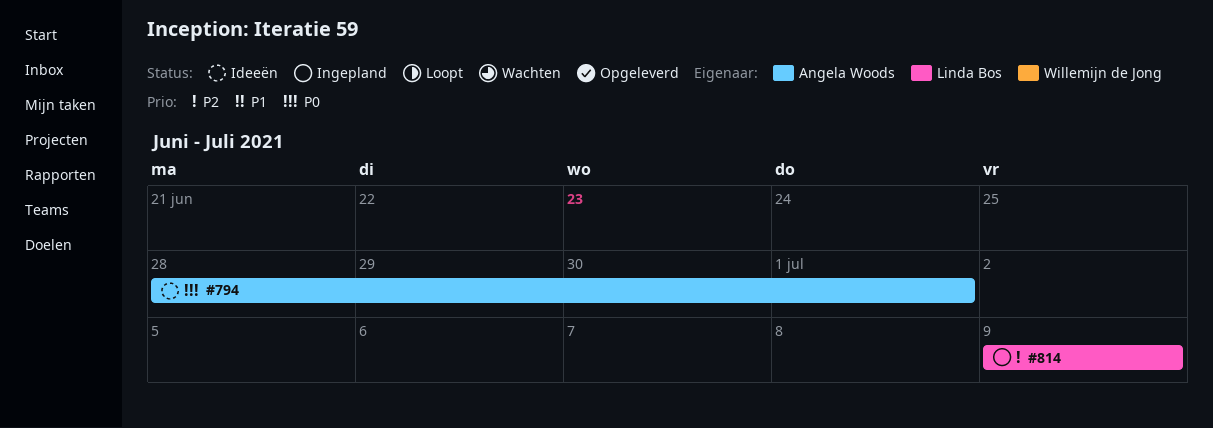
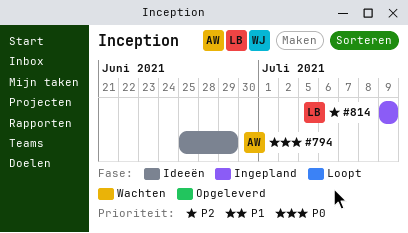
#794, start: Jun 28 -> Jun 25
#794, due: Jul 1 -> Jun 29

